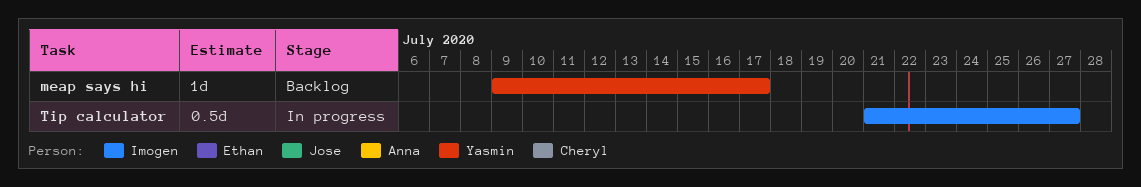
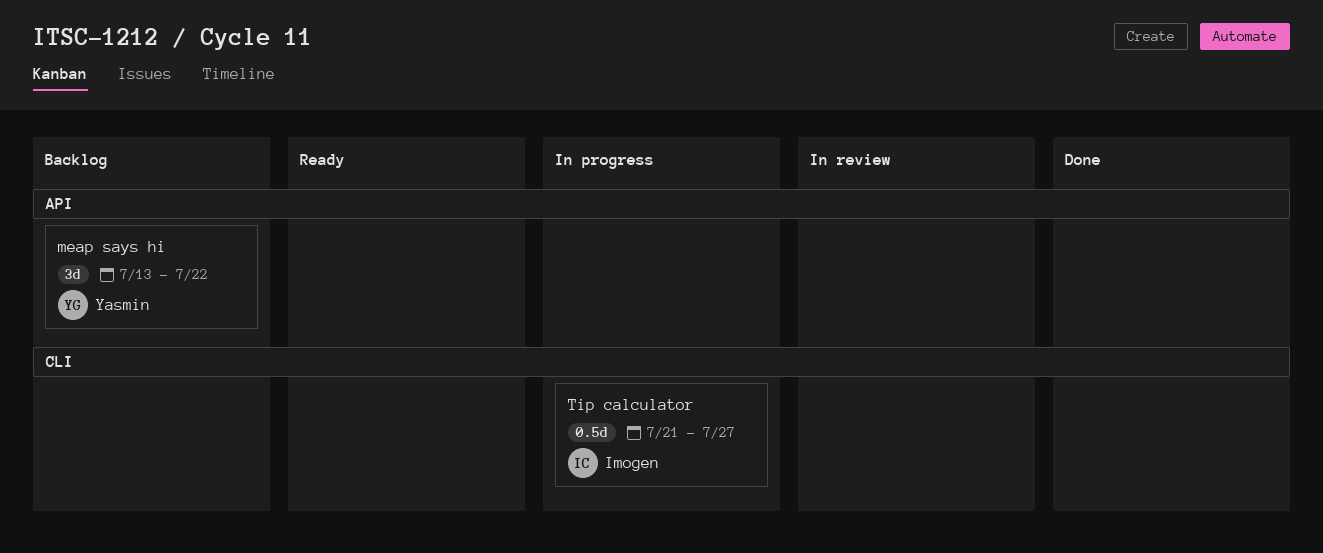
meap says hi, estimate: 1d -> 3d
meap says hi, start: Jul 9 -> Jul 13
meap says hi, due: Jul 17 -> Jul 22

